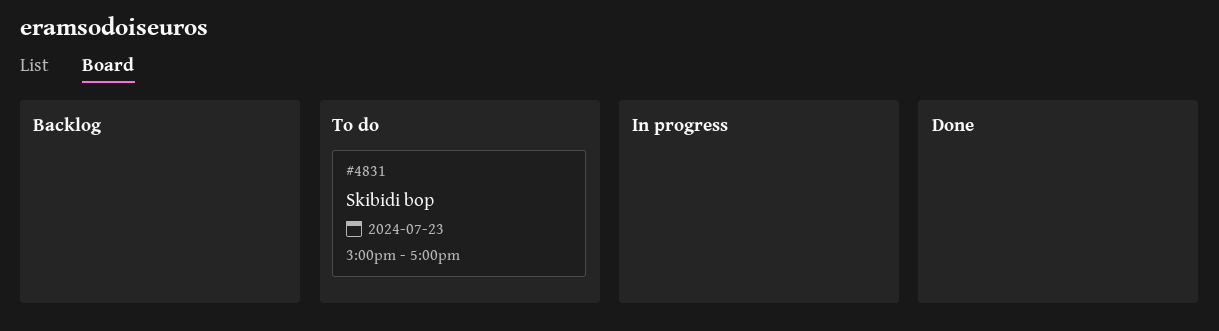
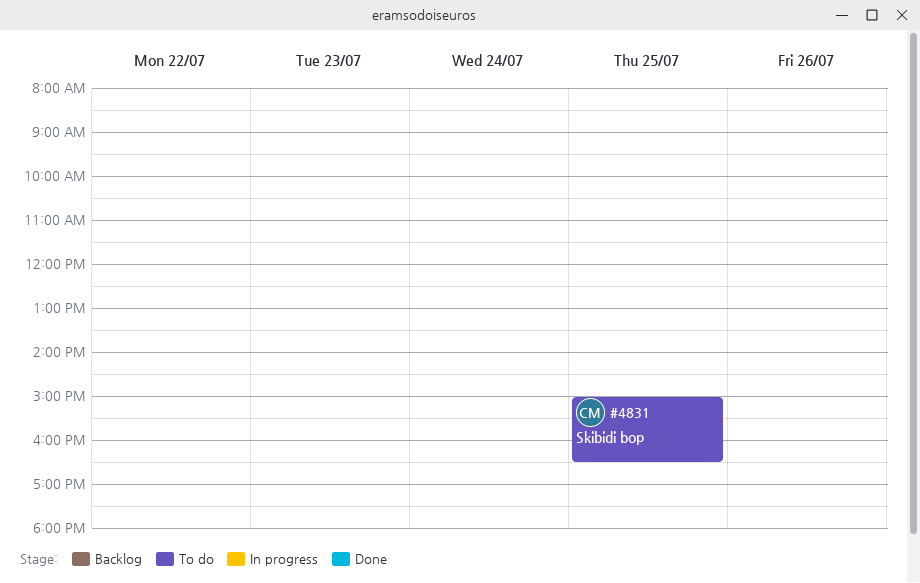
#4831, day: Jul 23 -> Jul 25
#4831, ends: 17:00 -> 16:30

